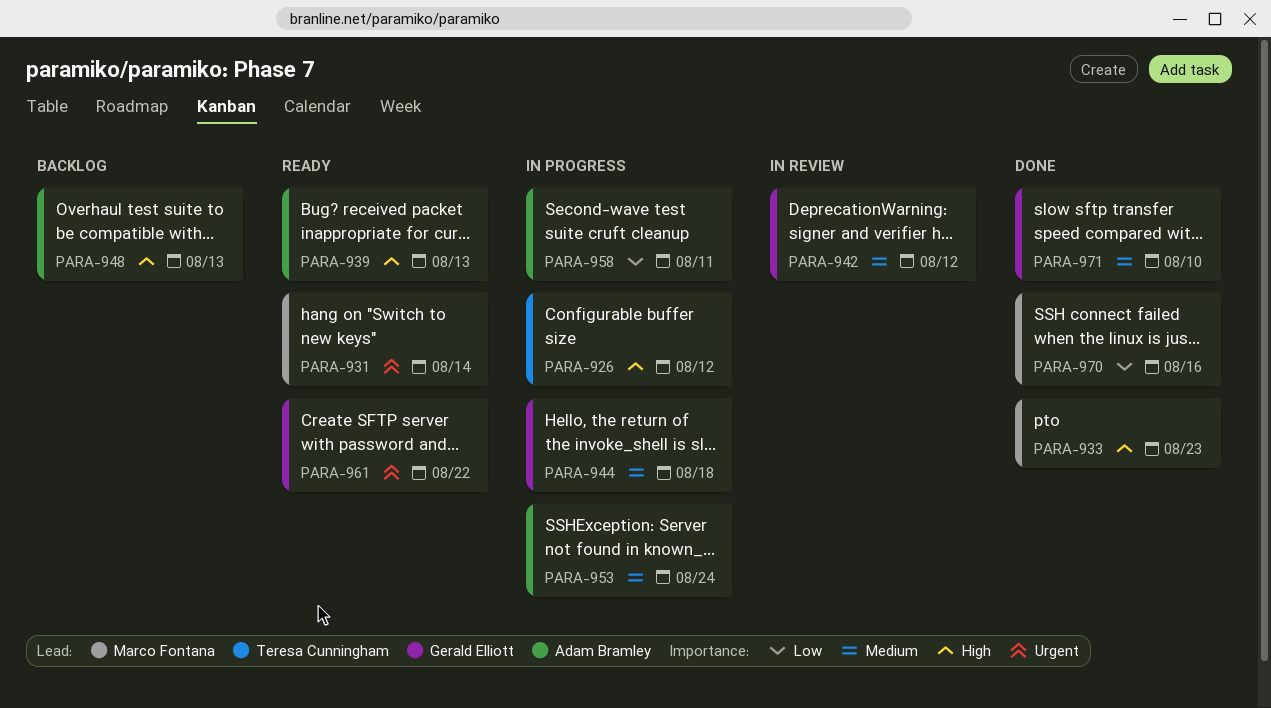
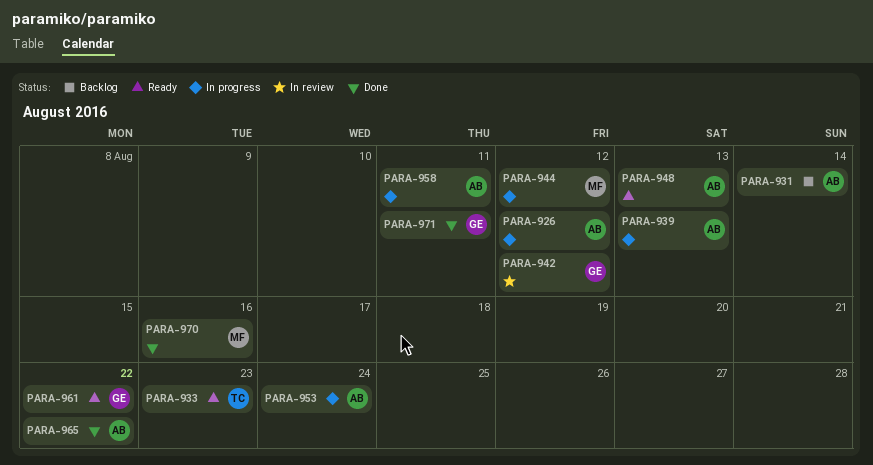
PARA-926, owner: Teresa Cunningham -> Adam Bramley
PARA-931, status: Ready -> Backlog
PARA-931, owner: Marco Fontana -> Adam Bramley
PARA-933, status: Done -> Ready
PARA-933, owner: Marco Fontana -> Teresa Cunningham
PARA-939, status: Ready -> In progress
PARA-944, owner: Gerald Elliott -> Marco Fontana
PARA-944, due: Aug 18 -> Aug 12
PARA-948, status: Backlog -> Ready
PARA-965: none -> present
PARA-971, due: Aug 10 -> Aug 11

